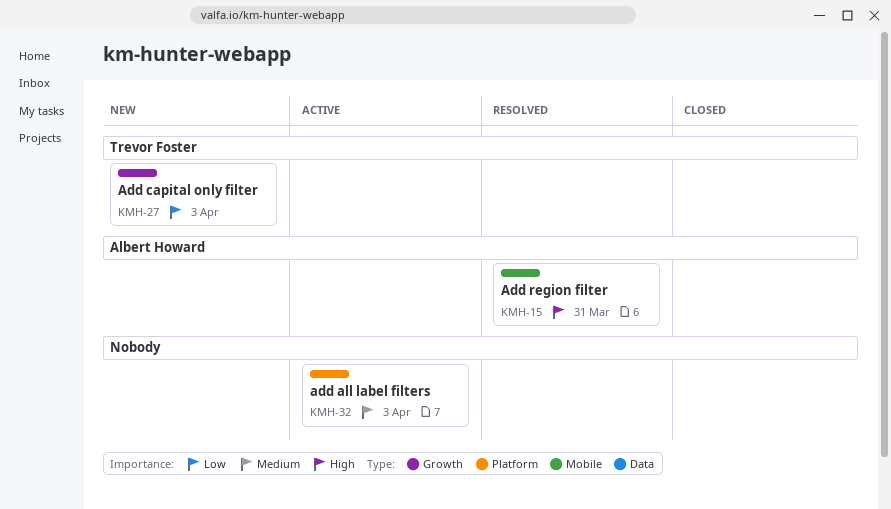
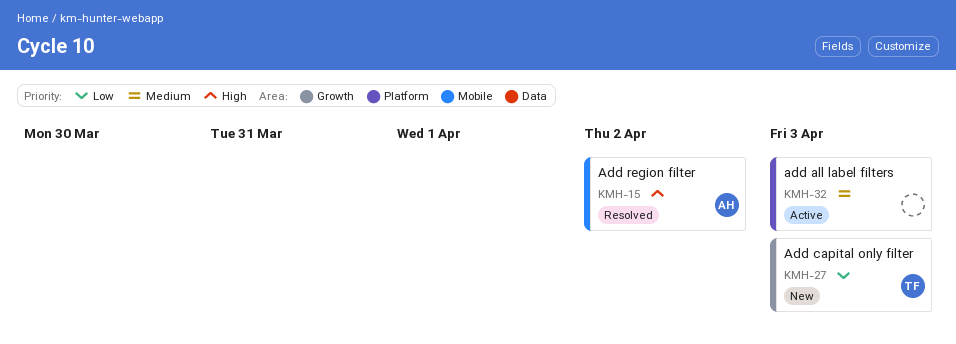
KMH-15, due: Mar 31 -> Apr 2

